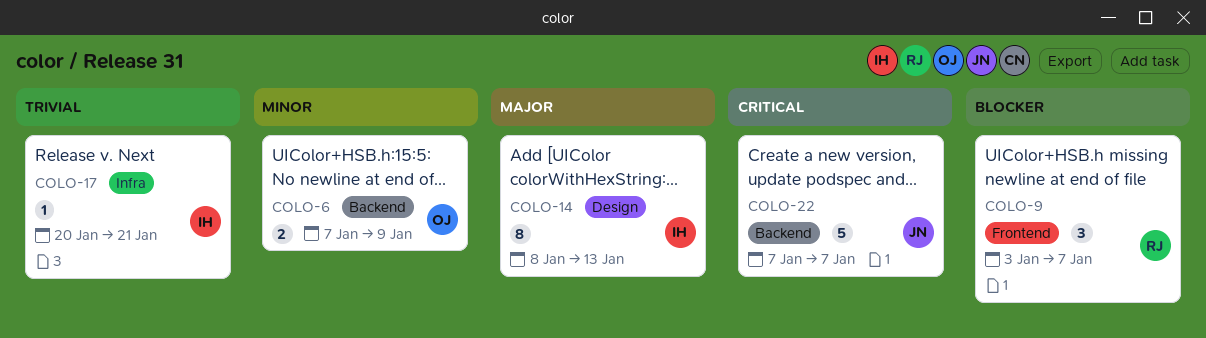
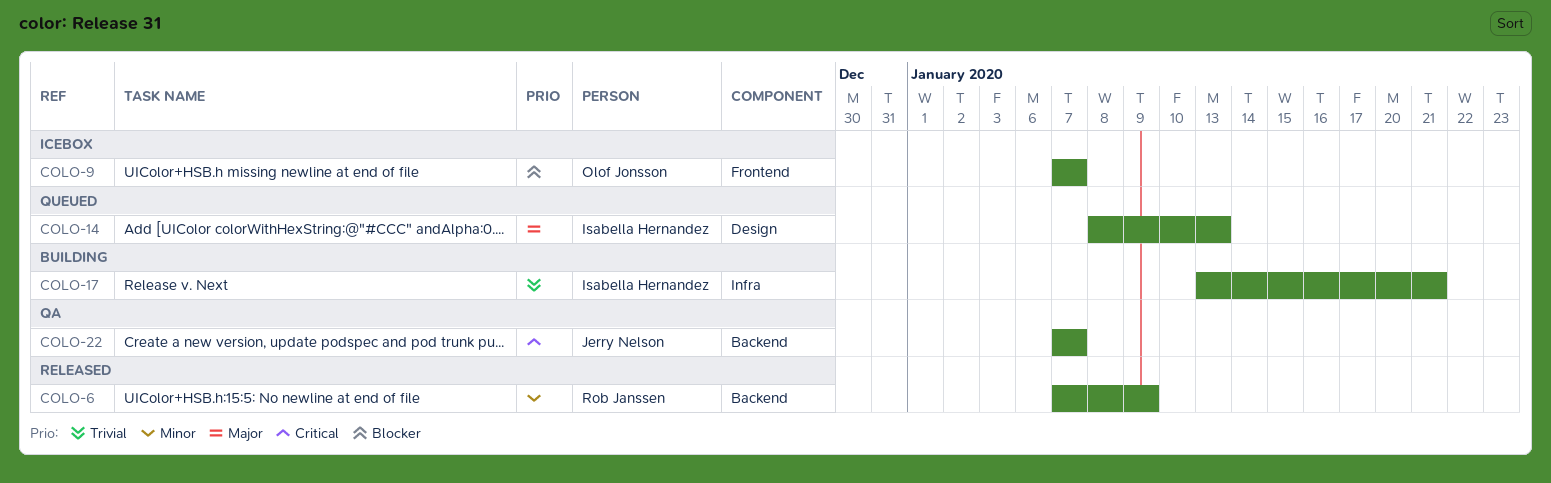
COLO-6, owner: Olof Jonsson -> Rob Janssen
COLO-9, owner: Rob Janssen -> Olof Jonsson
COLO-9, start: Jan 3 -> Jan 7
COLO-17, start: Jan 20 -> Jan 13

